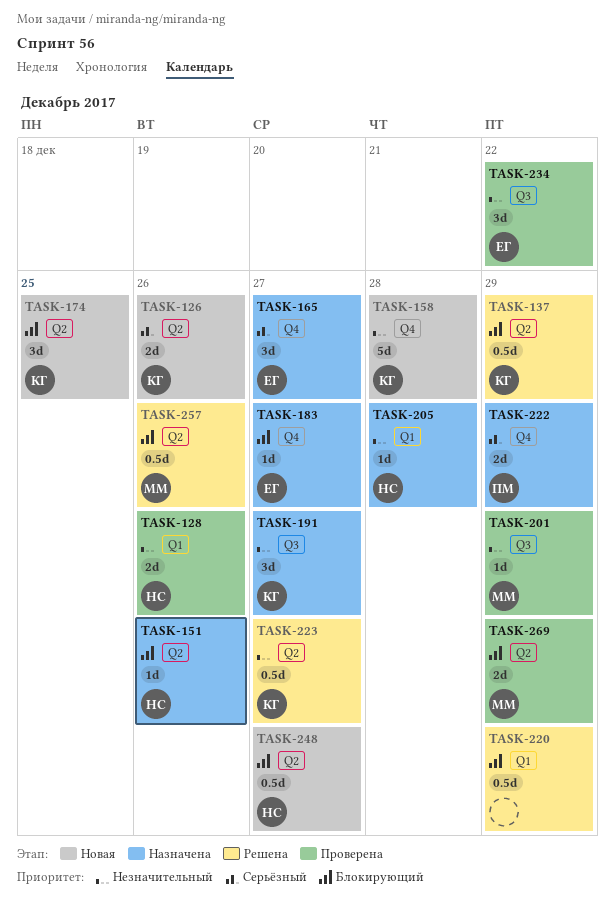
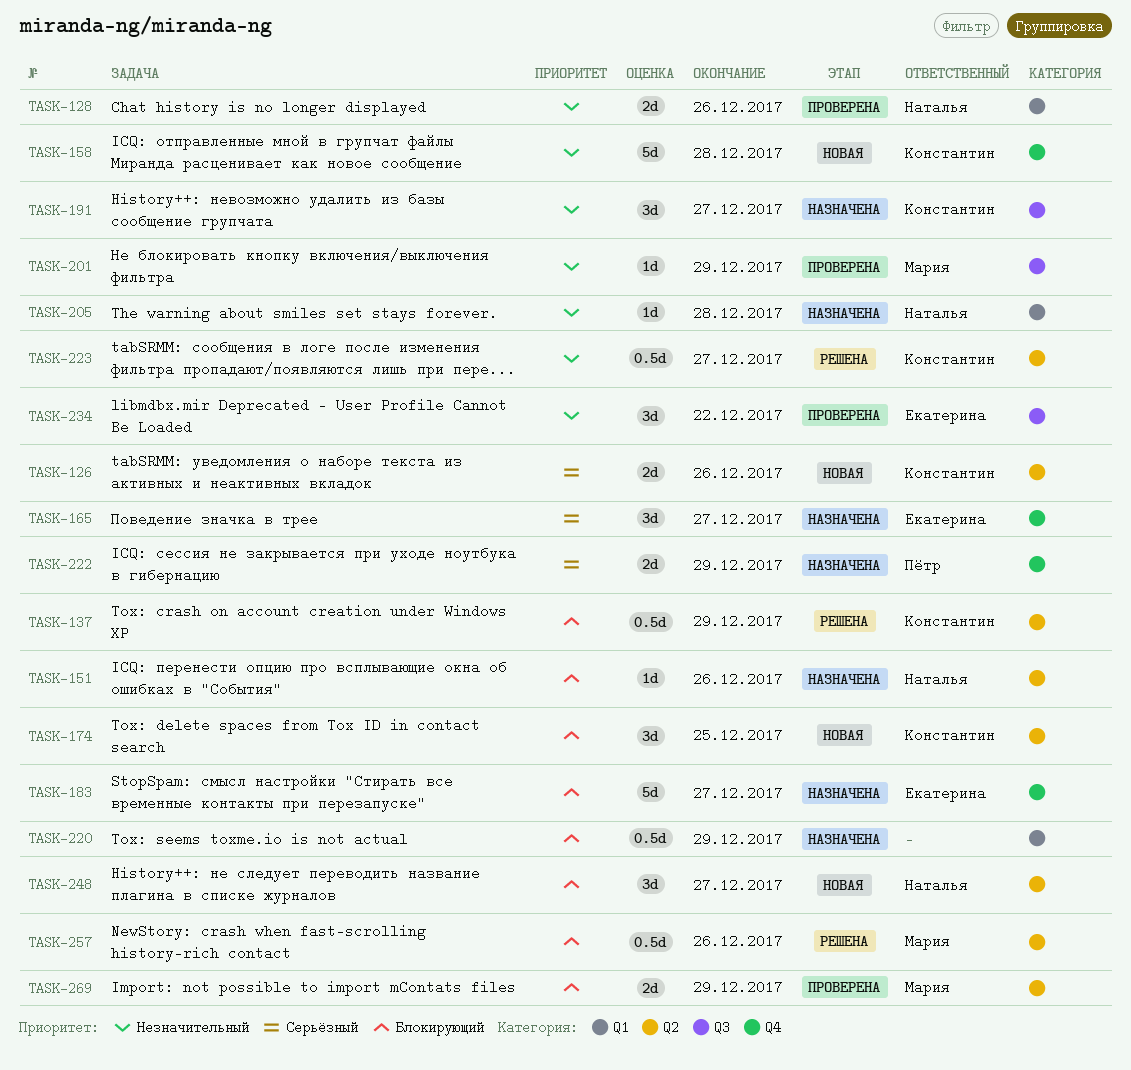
TASK-183, estimate: 1d -> 5d
TASK-220, status: Решена -> Назначена
TASK-248, estimate: 0.5d -> 3d

